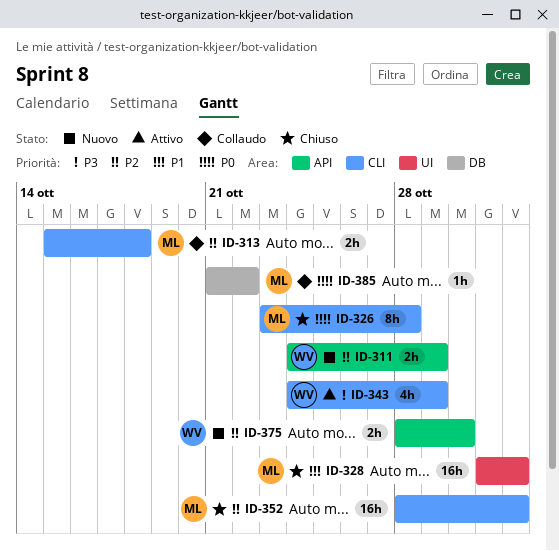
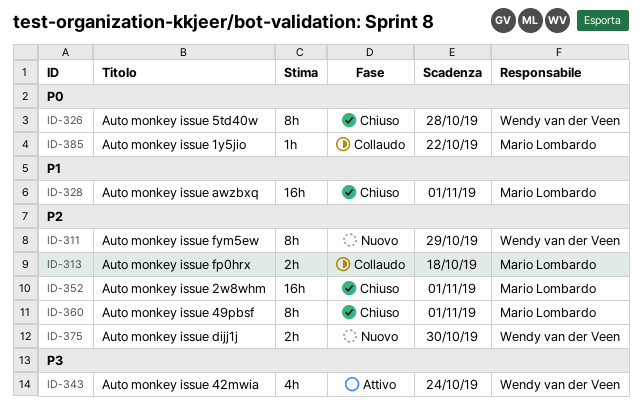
ID-311, estimate: 2h -> 8h
ID-326, owner: Mario Lombardo -> Wendy van der Veen
ID-343, due: Oct 29 -> Oct 24
ID-360: none -> present

